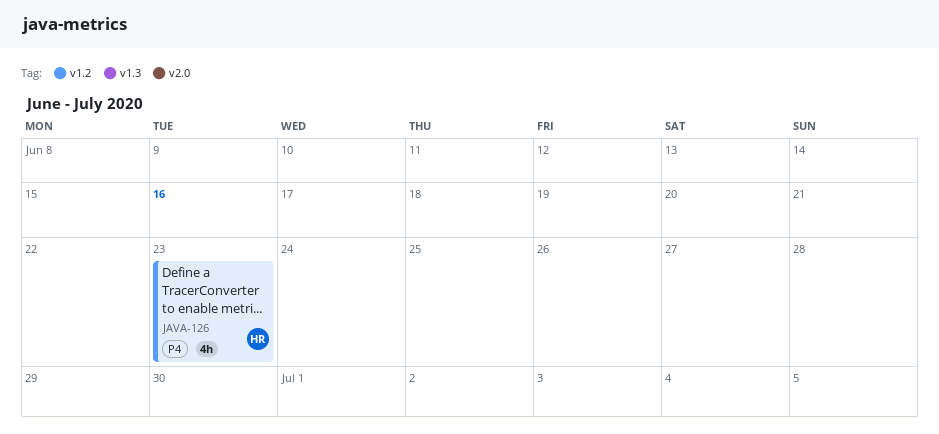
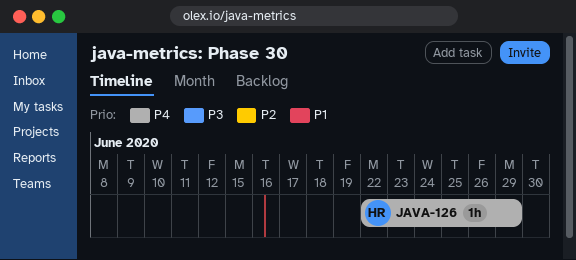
JAVA-126, estimate: 4h -> 1h
JAVA-126, due: Jun 23 -> Jun 29

